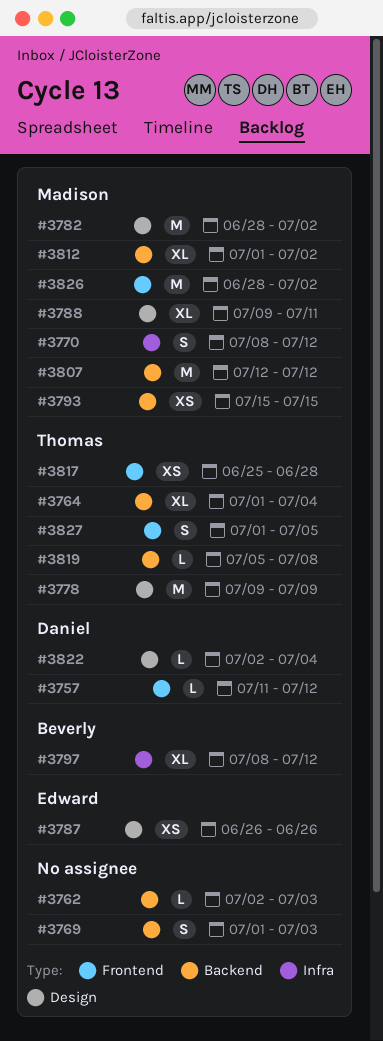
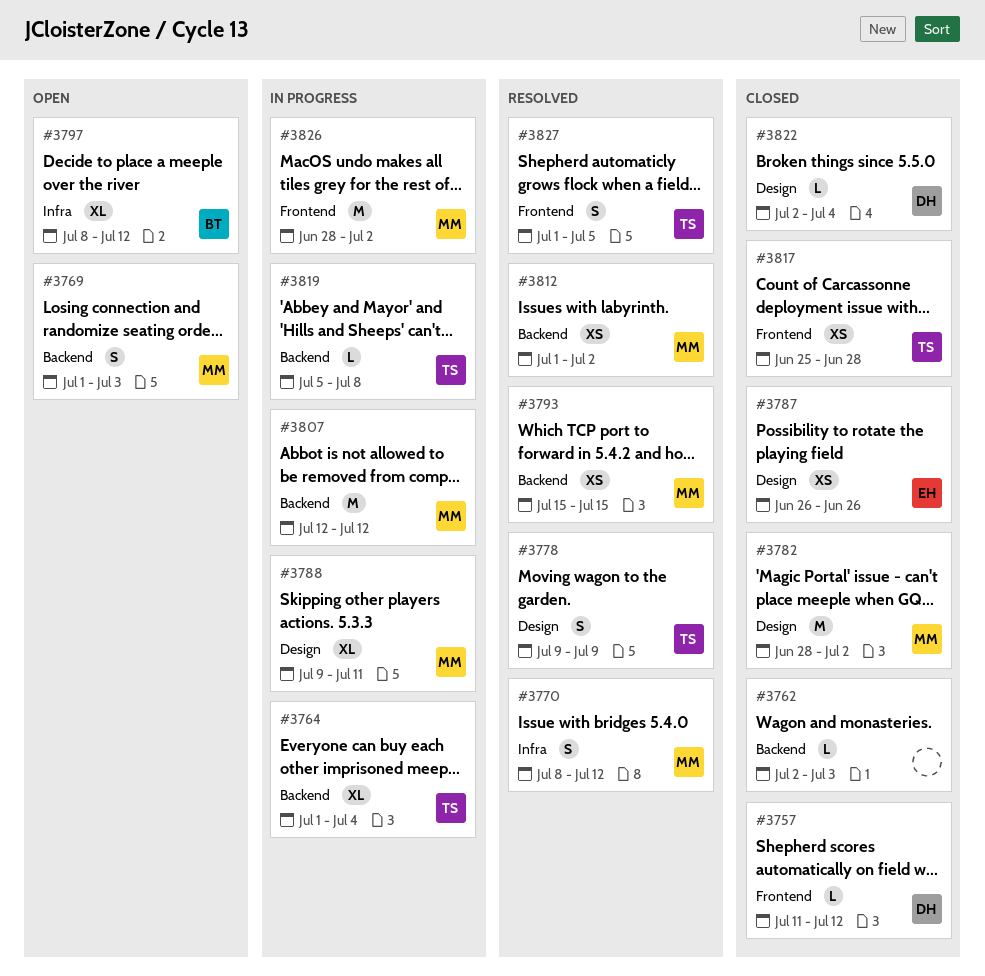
#3769, owner: none -> Madison
#3778, estimate: M -> S
#3812, estimate: XL -> XS

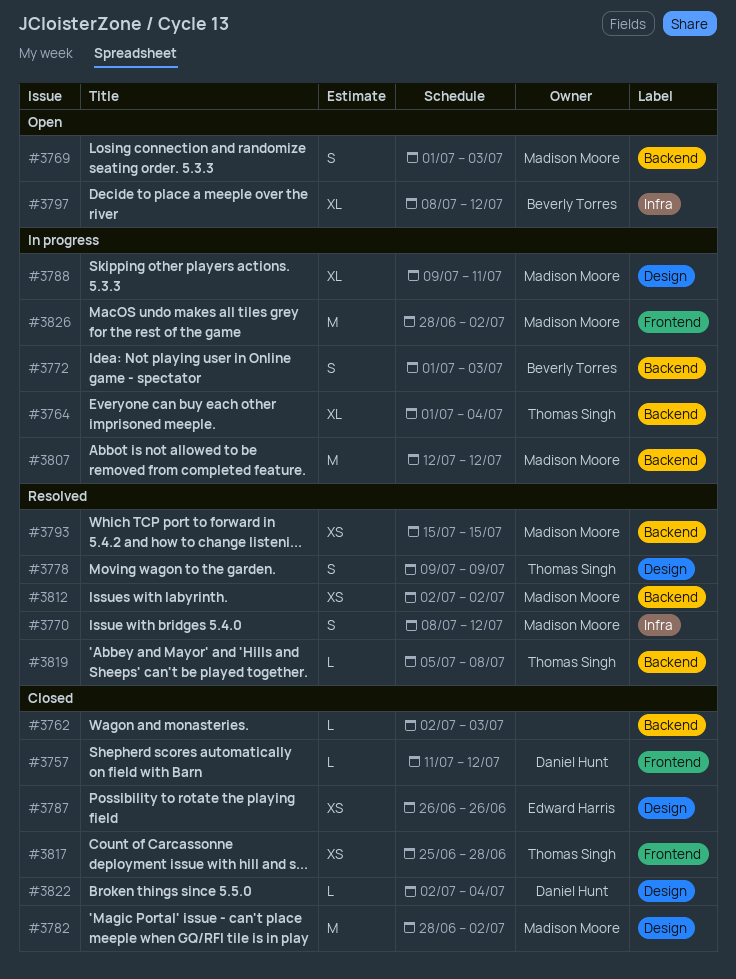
#3772: none -> present
#3812, start: Jul 1 -> Jul 2
#3819, status: In progress -> Resolved
#3827: present -> none

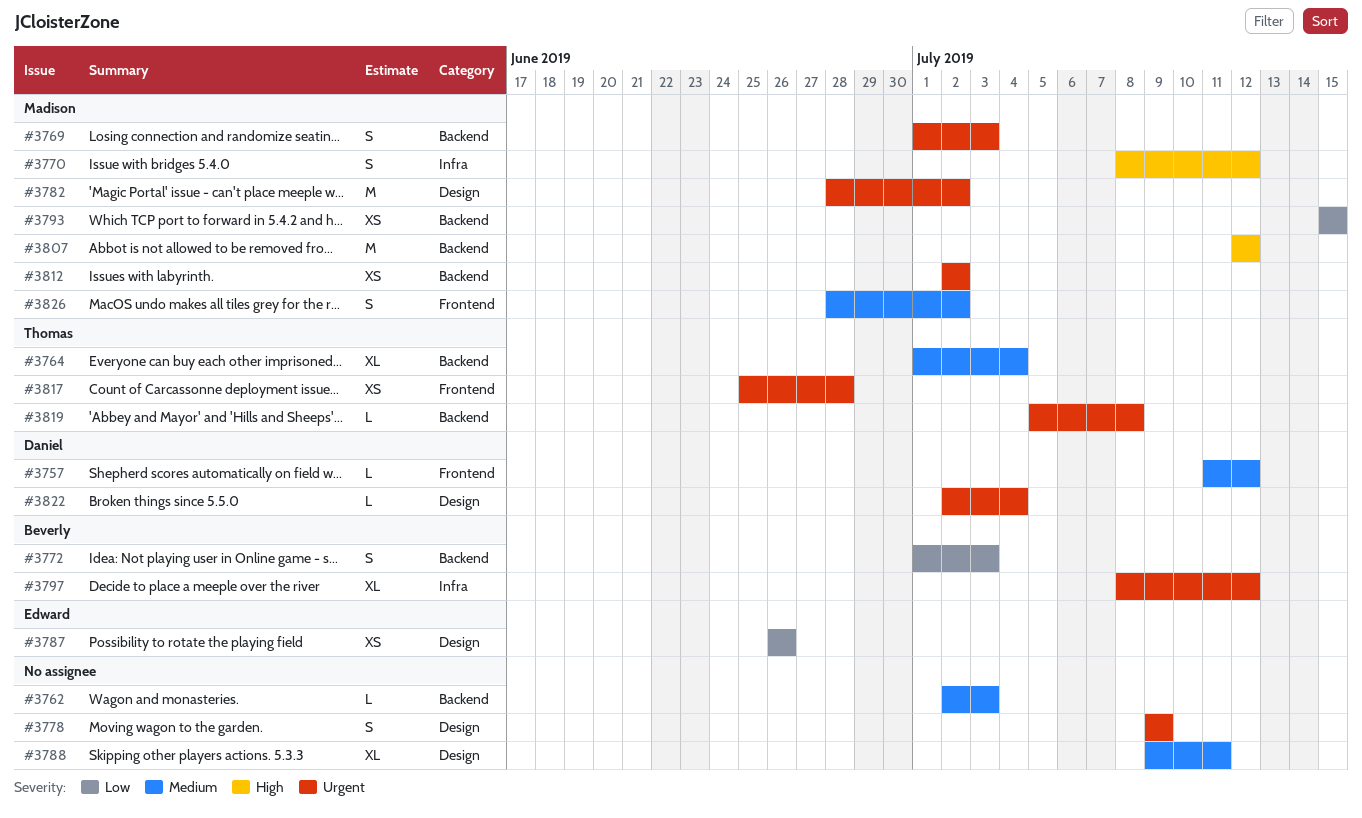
#3778, owner: Thomas Singh -> none
#3788, owner: Madison Moore -> none
#3826, estimate: M -> S

